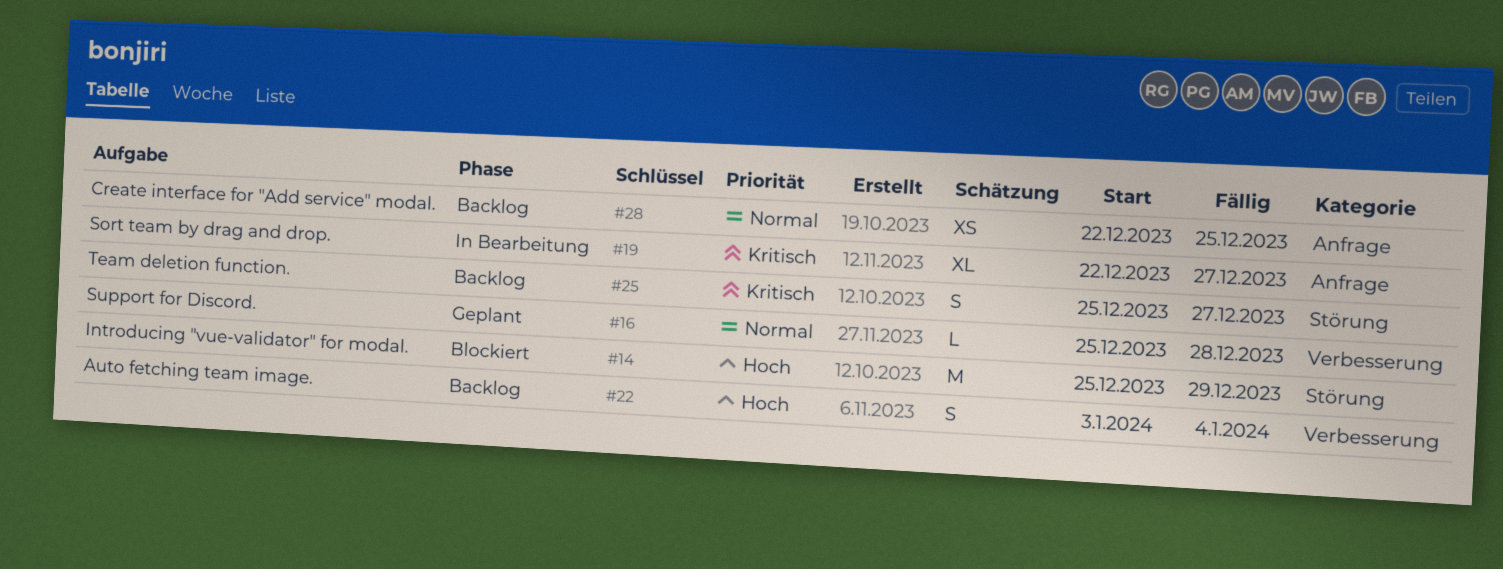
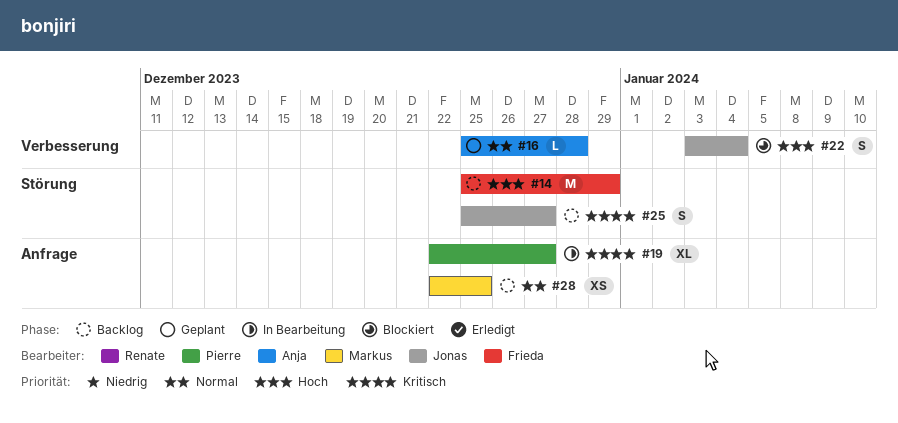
#14, status: Blockiert -> Backlog
#22, status: Backlog -> Blockiert

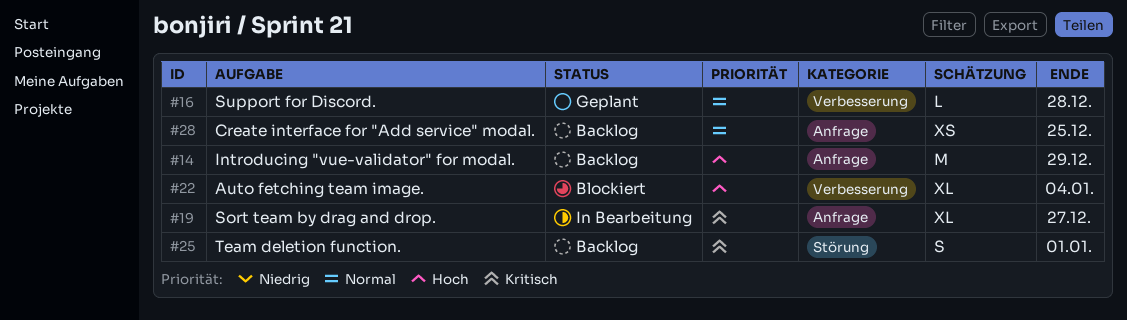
#14, label: Störung -> Anfrage
#22, estimate: S -> XL
#25, due: Dec 27 -> Jan 1

